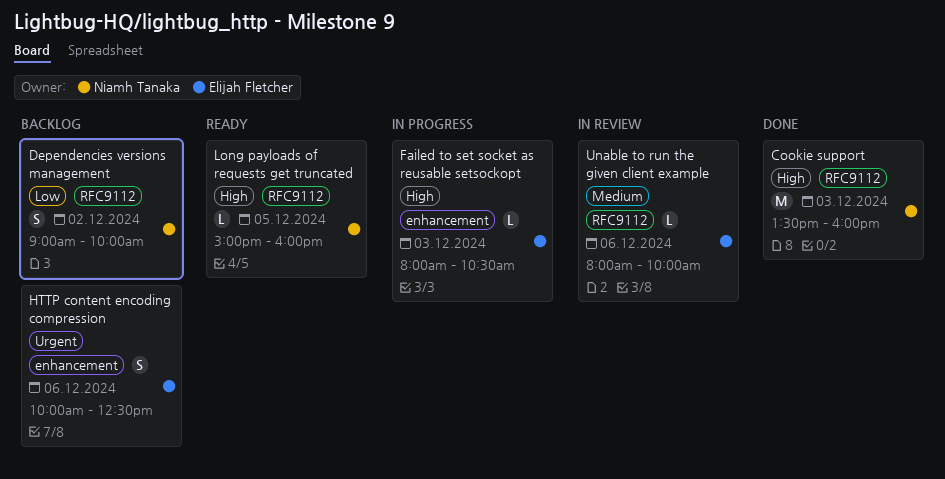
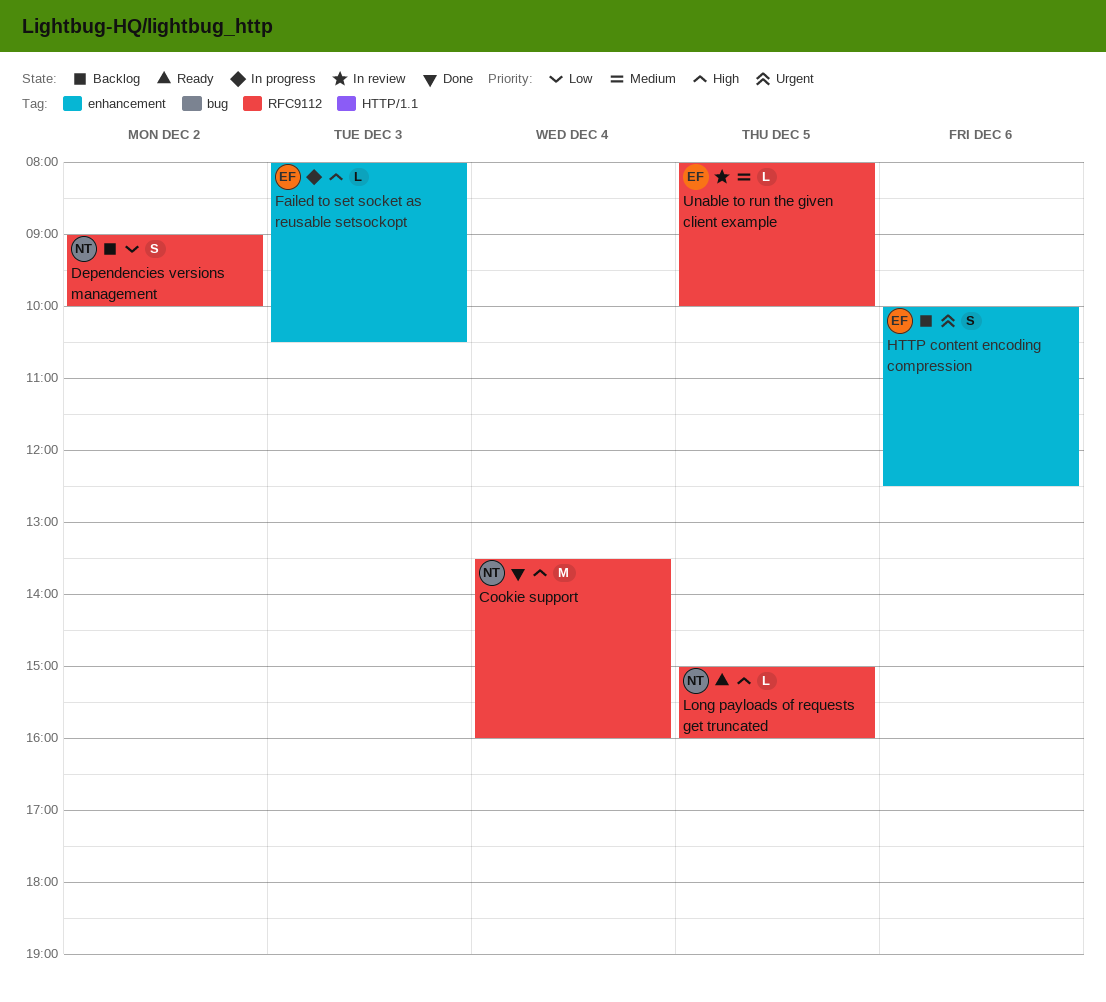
Cookie support, day: Dec 3 -> Dec 4
Unable to run the given client example, day: Dec 6 -> Dec 5

